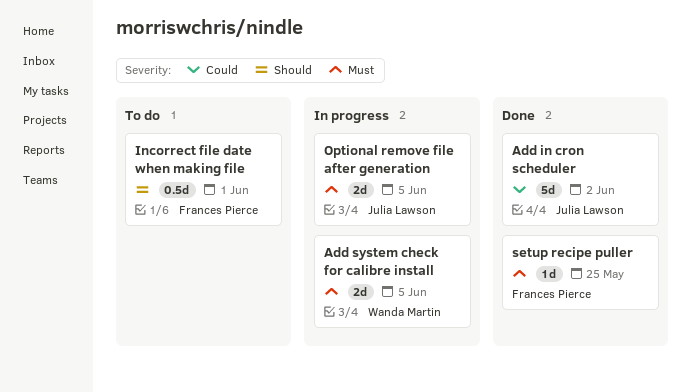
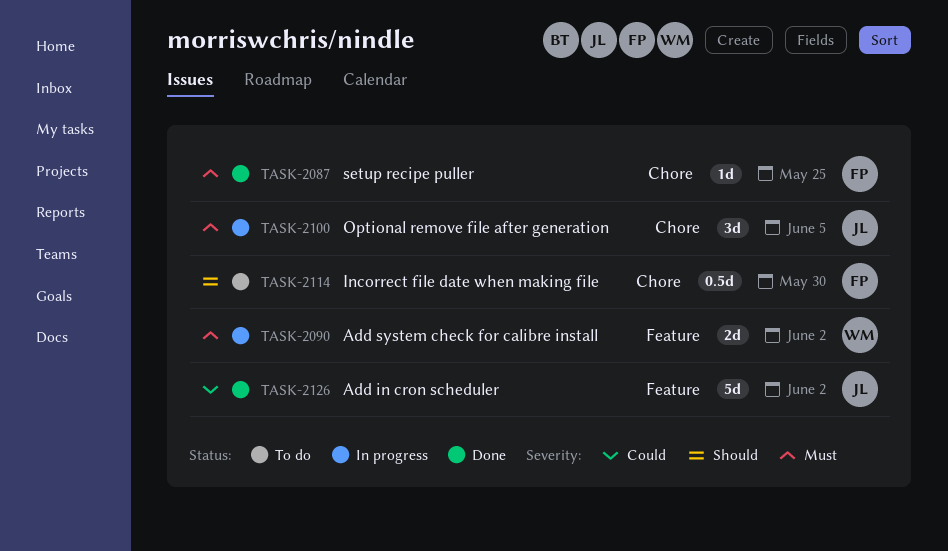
Add system check for calibre install, due: Jun 5 -> Jun 2
Incorrect file date when making file, due: Jun 1 -> May 30
Optional remove file after generation, estimate: 2d -> 3d

